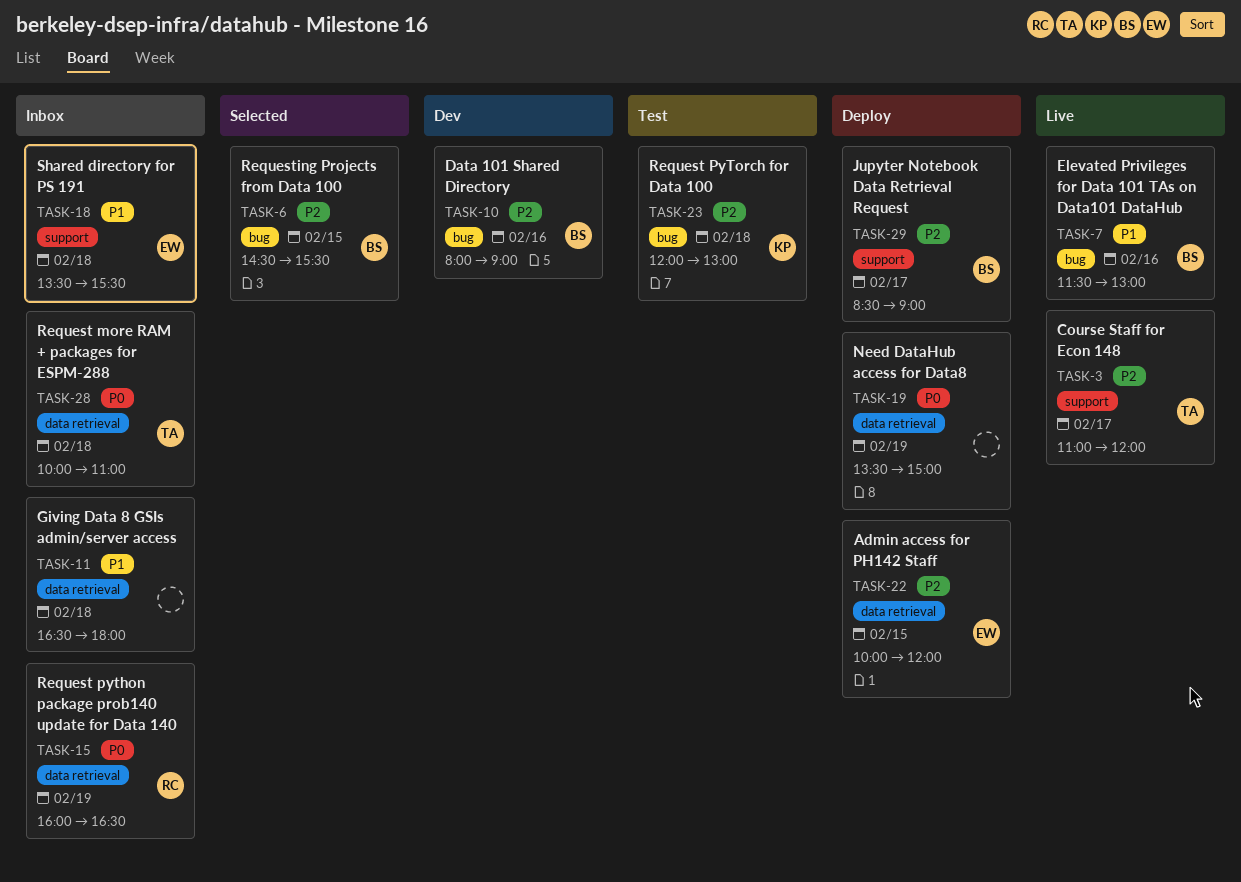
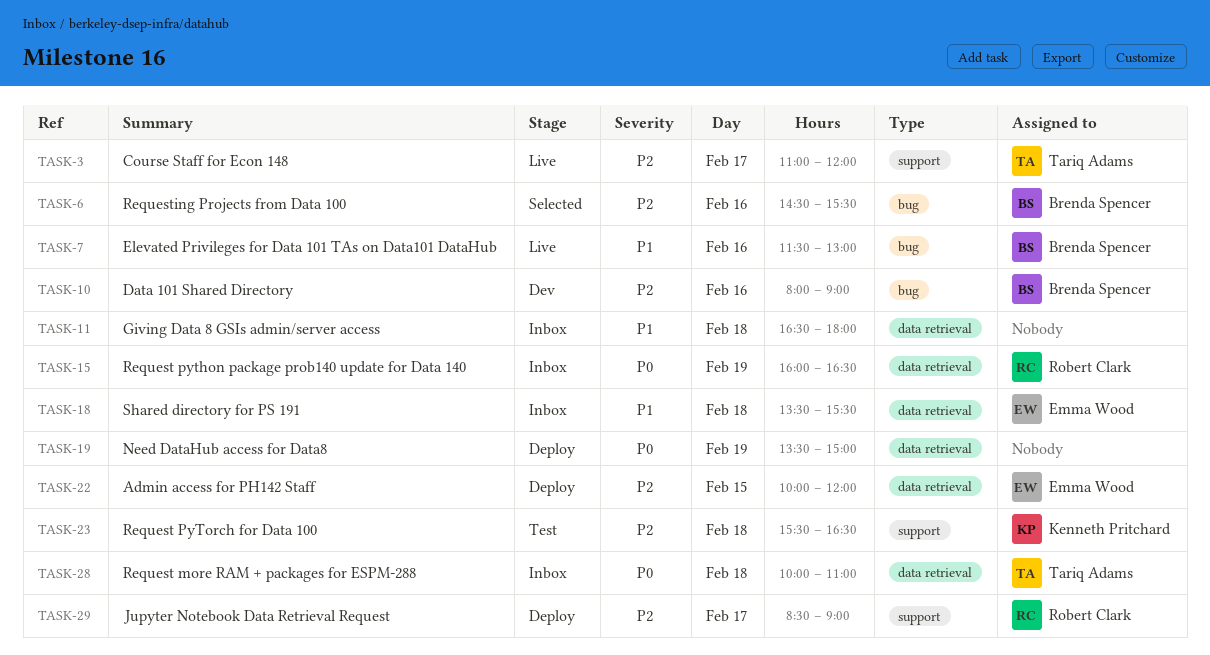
TASK-6, day: Feb 15 -> Feb 16
TASK-18, label: support -> data retrieval
TASK-23, label: bug -> support
TASK-23, begins: 12:00 -> 15:30
TASK-23, ends: 13:00 -> 16:30
TASK-29, owner: Brenda Spencer -> Robert Clark

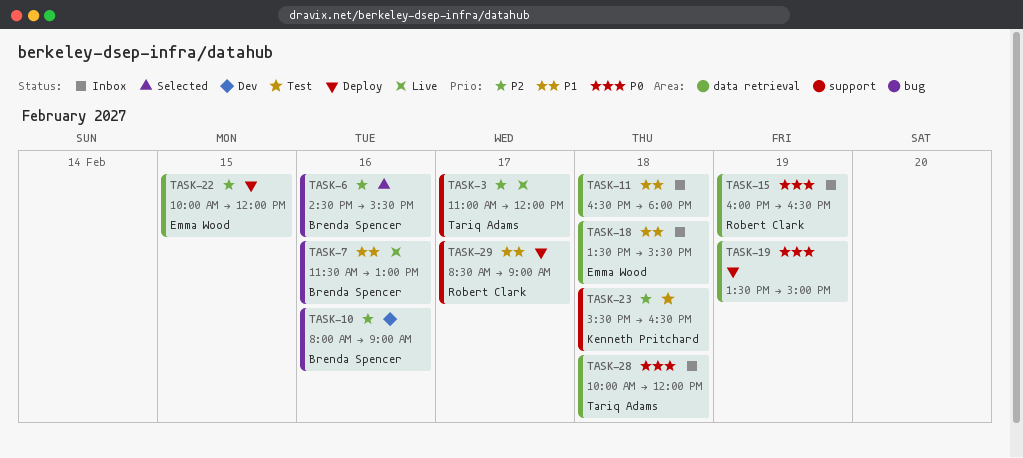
TASK-28, ends: 11:00 -> 12:00
TASK-29, priority: P2 -> P1

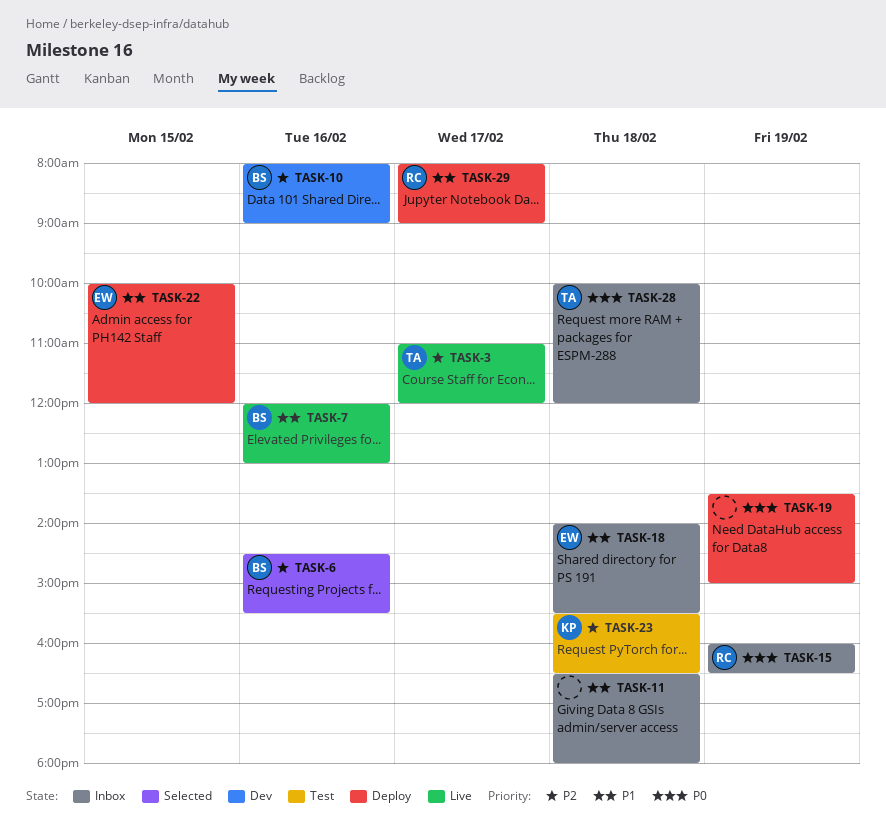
TASK-7, begins: 11:30 -> 12:00
TASK-18, begins: 13:30 -> 14:00
TASK-22, priority: P2 -> P1
TASK-29, begins: 08:30 -> 08:00

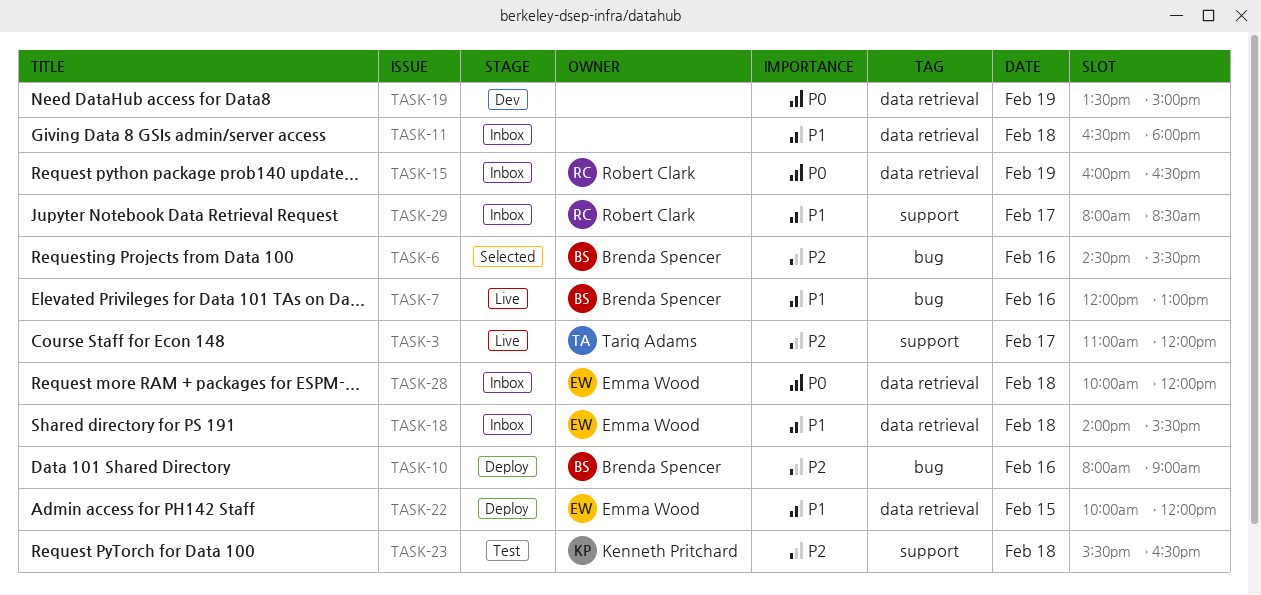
TASK-10, status: Dev -> Deploy
TASK-19, status: Deploy -> Dev
TASK-28, owner: Tariq Adams -> Emma Wood
TASK-29, status: Deploy -> Inbox
TASK-29, ends: 09:00 -> 08:30

